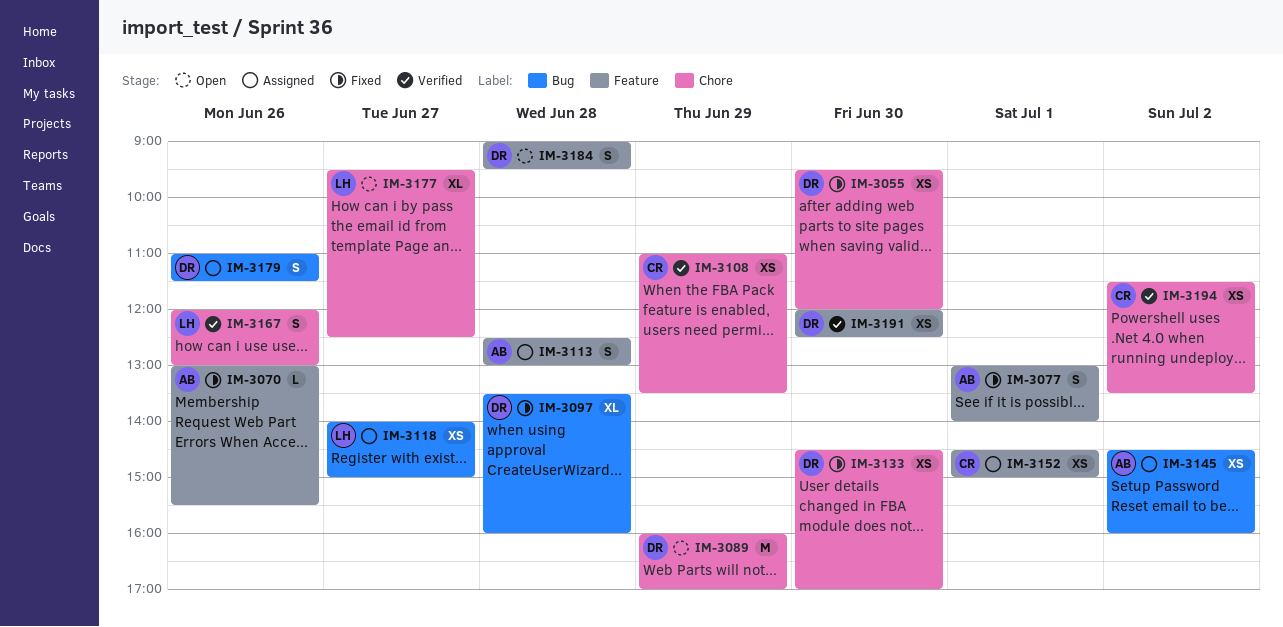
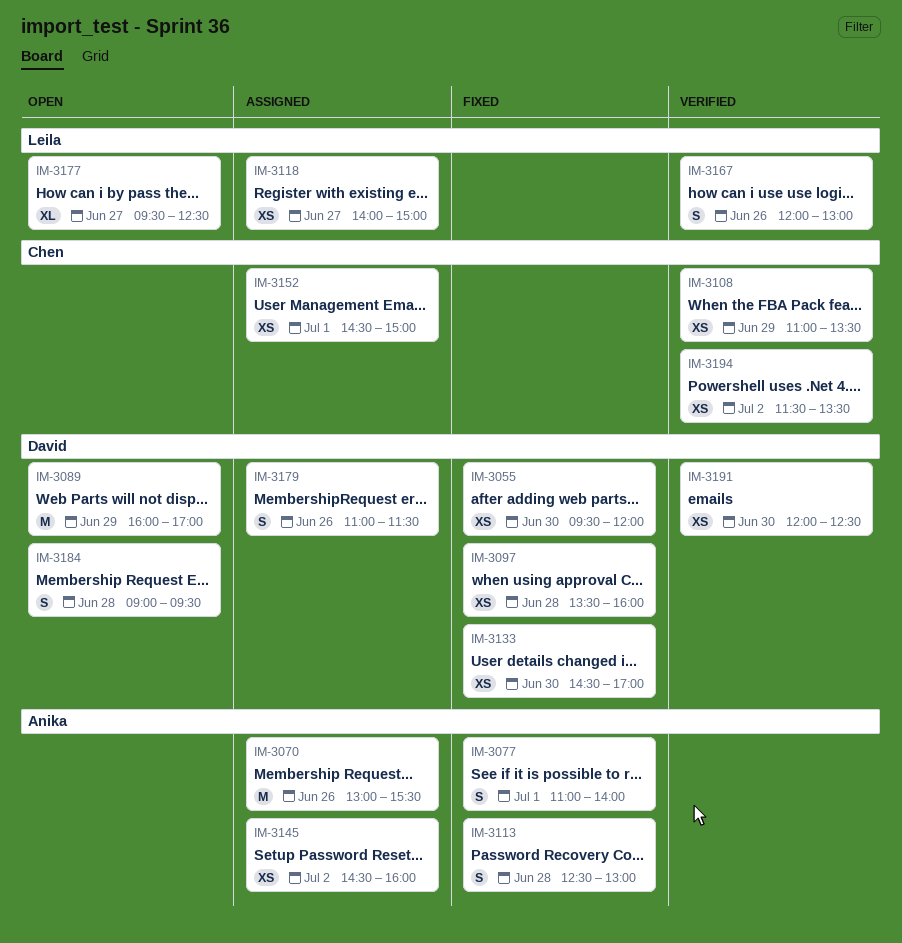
IM-3070, status: Fixed -> Assigned
IM-3070, estimate: L -> M
IM-3077, begins: 13:00 -> 11:00
IM-3097, estimate: XL -> XS
IM-3113, status: Assigned -> Fixed

